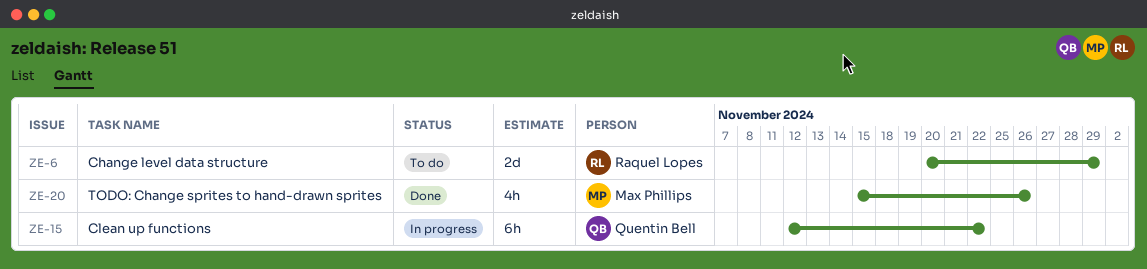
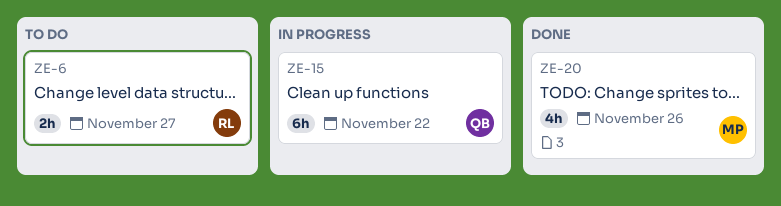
ZE-6, estimate: 2d -> 2h
ZE-6, due: Nov 29 -> Nov 27

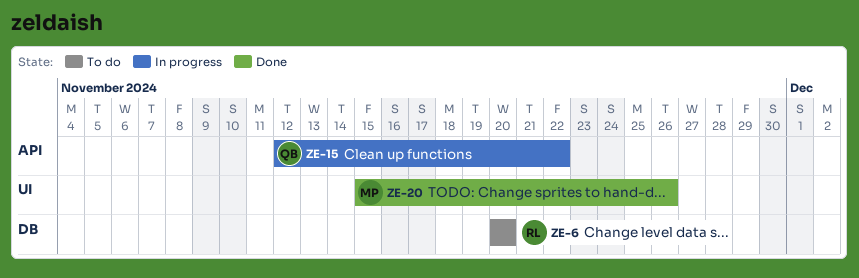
ZE-6, due: Nov 27 -> Nov 20

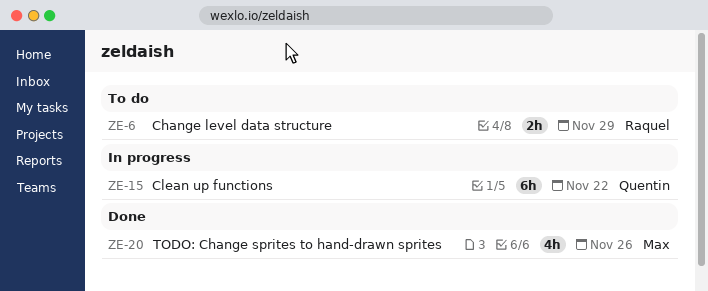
ZE-6, due: Nov 20 -> Nov 29

